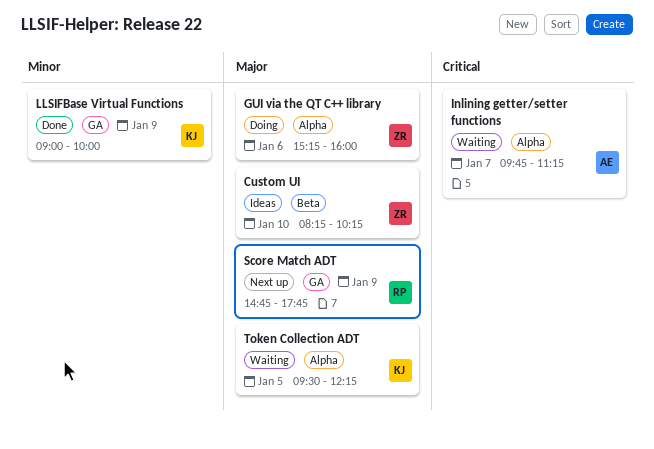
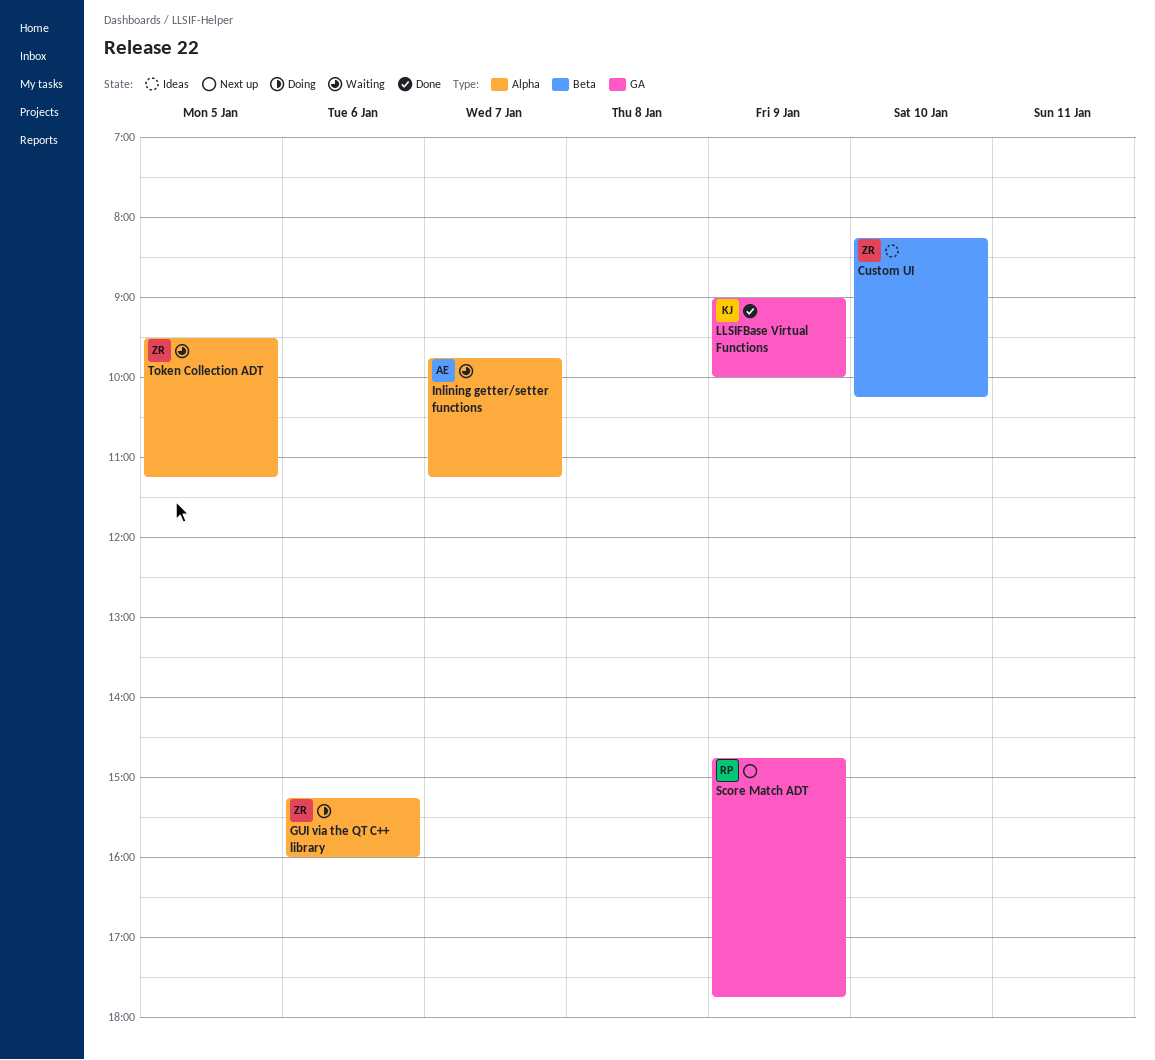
Token Collection ADT, owner: KJ -> ZR
Token Collection ADT, ends: 12:15 -> 11:15

